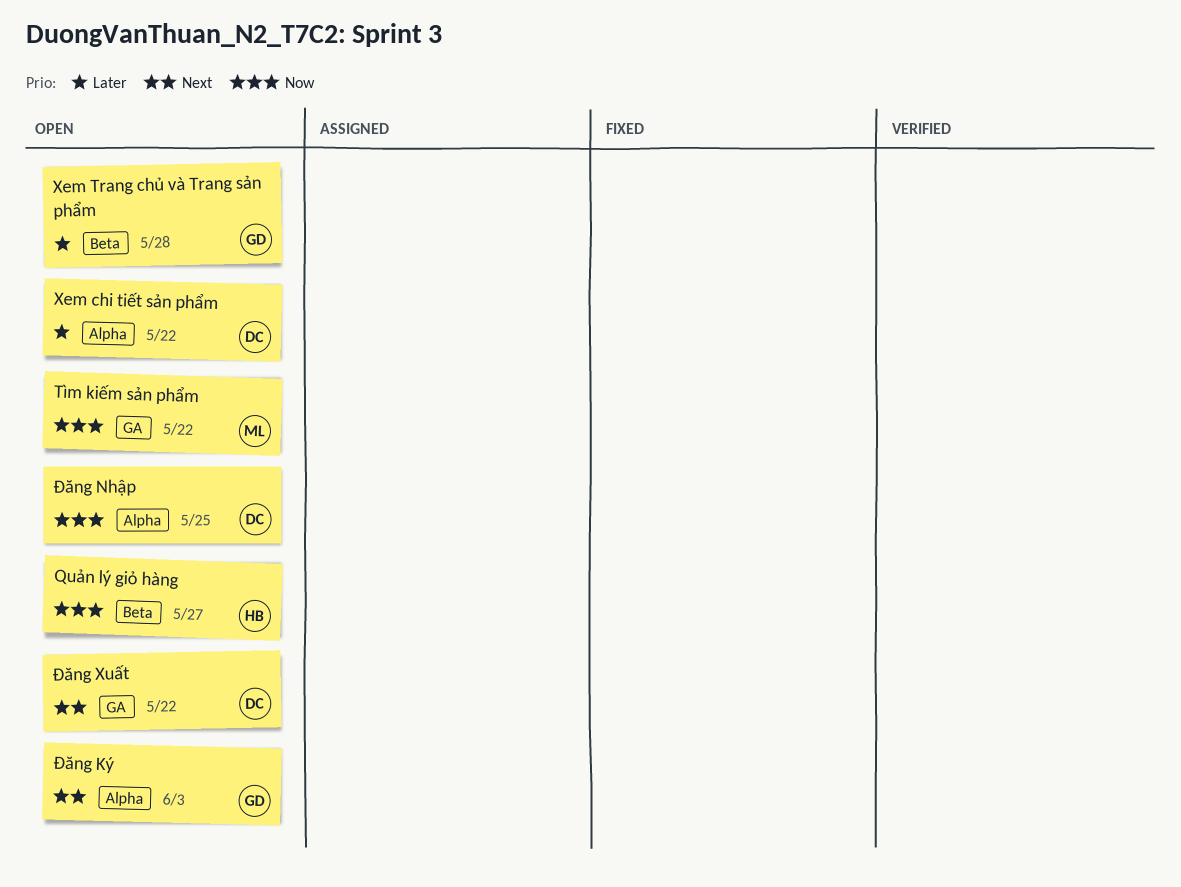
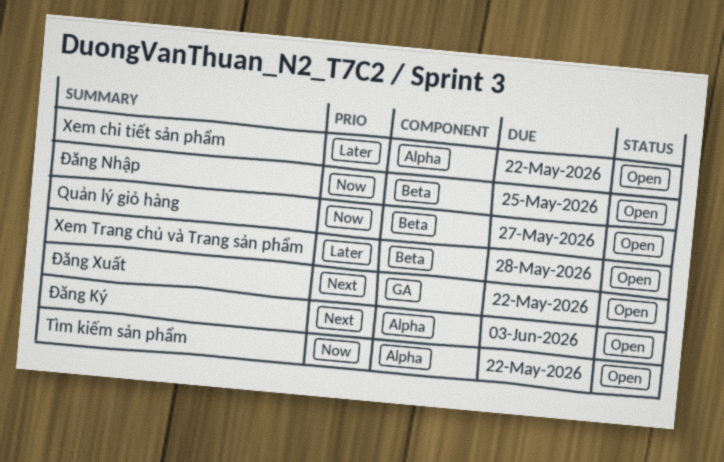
Tìm kiếm sản phẩm, label: GA -> Alpha
Đăng Nhập, label: Alpha -> Beta

